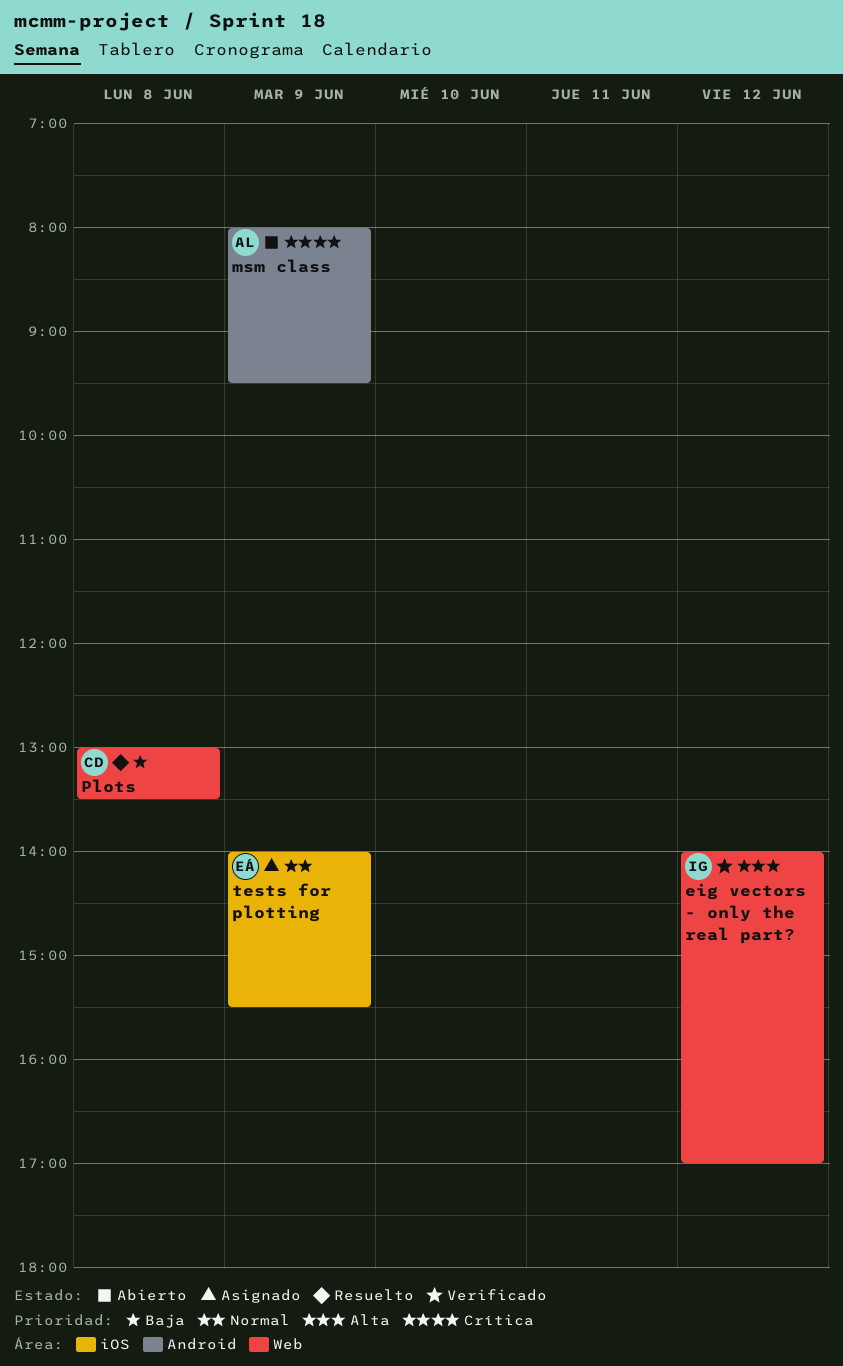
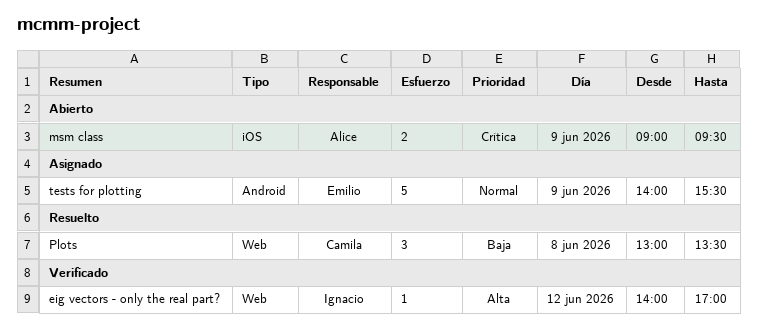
msm class, label: Android -> iOS
msm class, begins: 08:00 -> 09:00
tests for plotting, label: iOS -> Android

